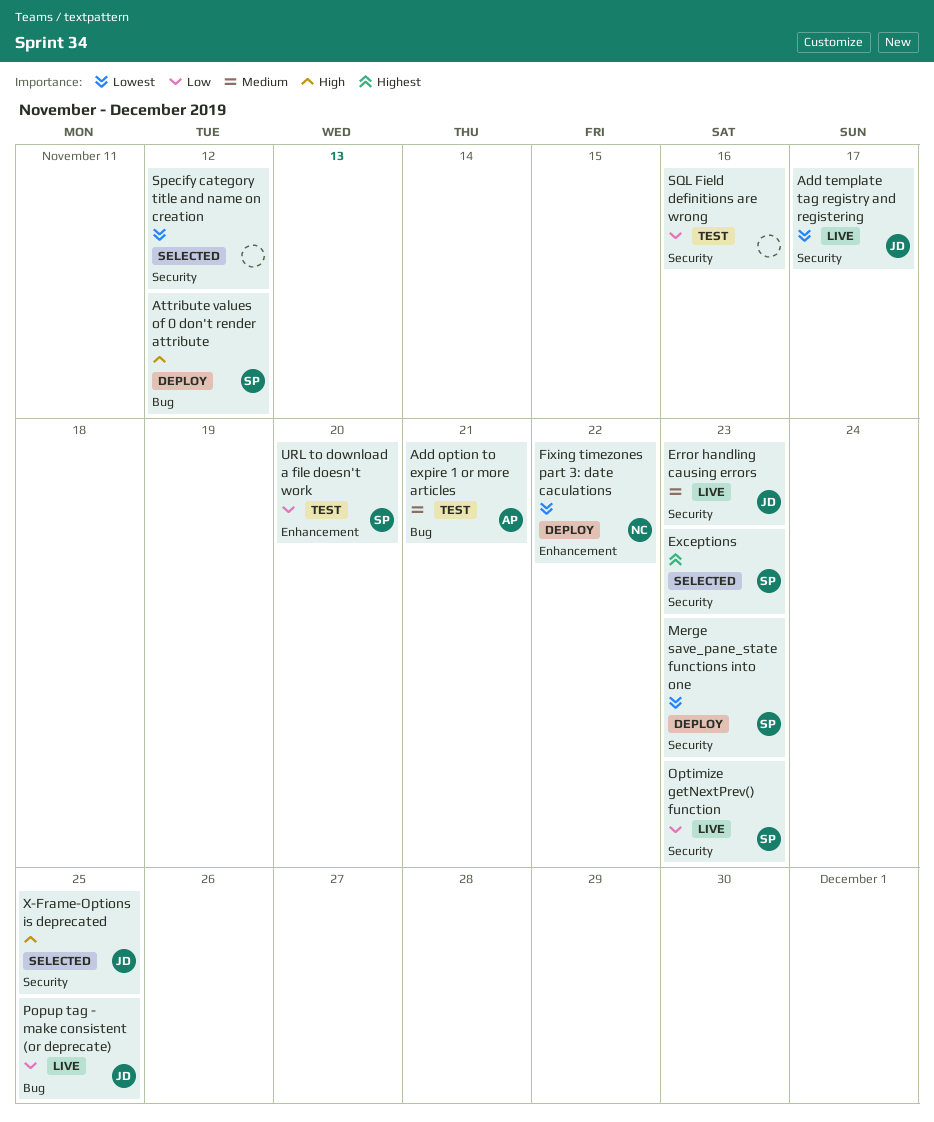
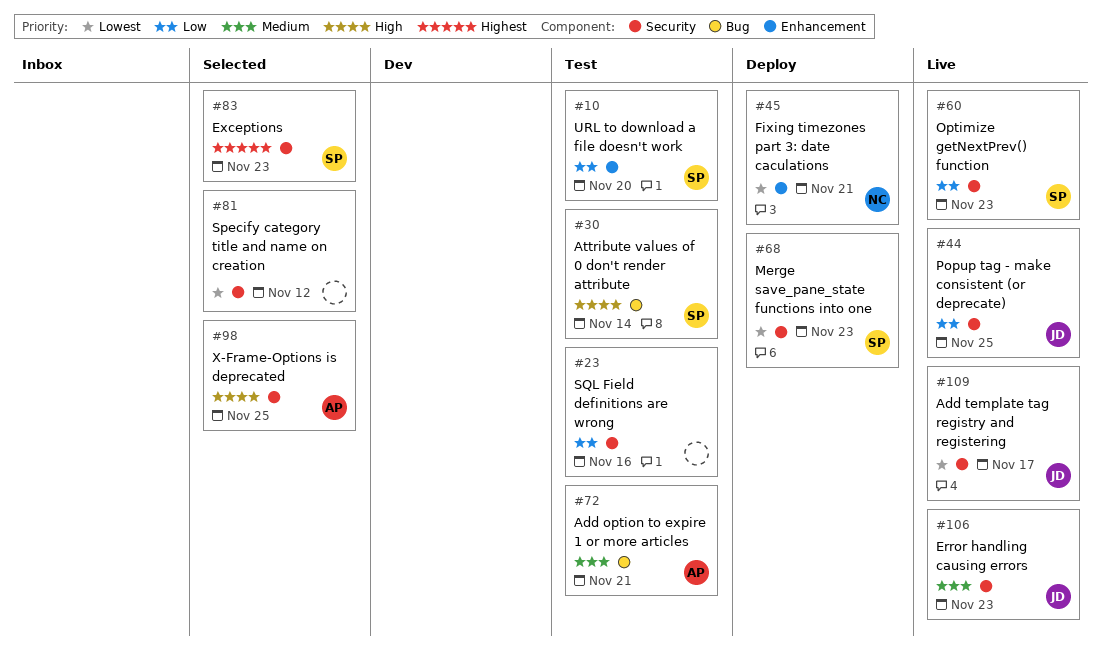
Attribute values of 0 don't render attribute, status: Deploy -> Test
Attribute values of 0 don't render attribute, due: Nov 12 -> Nov 14
Fixing timezones part 3: date caculations, due: Nov 22 -> Nov 21
Popup tag - make consistent (or deprecate), label: Bug -> Security
X-Frame-Options is deprecated, owner: JD -> AP

